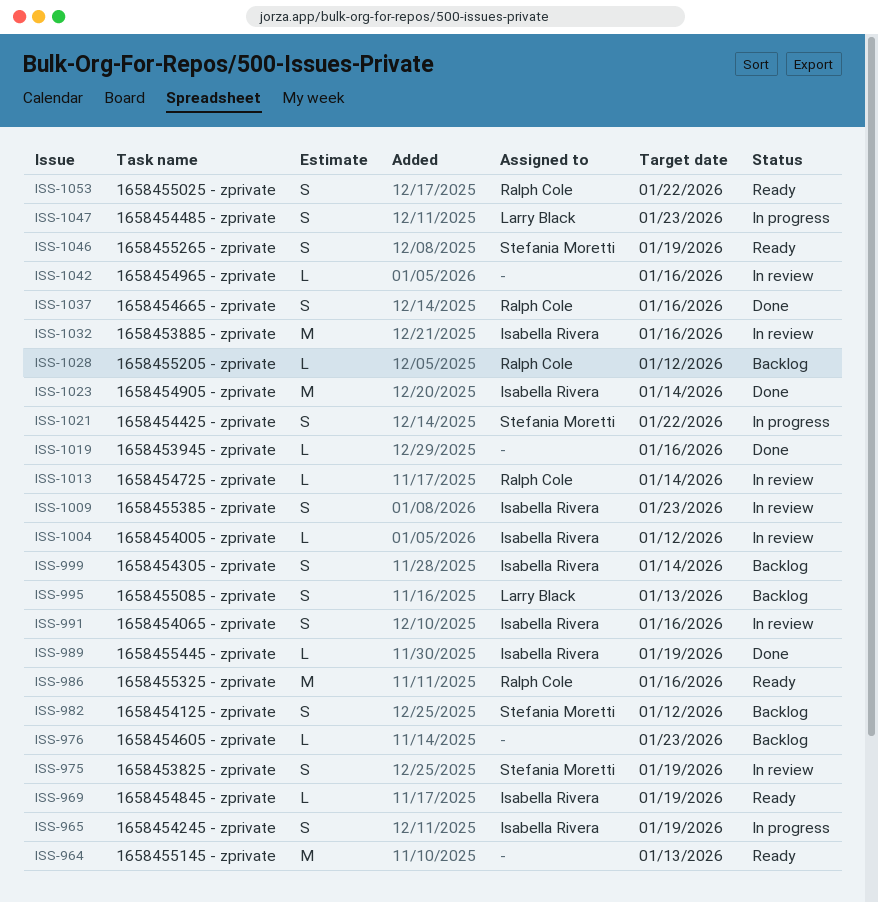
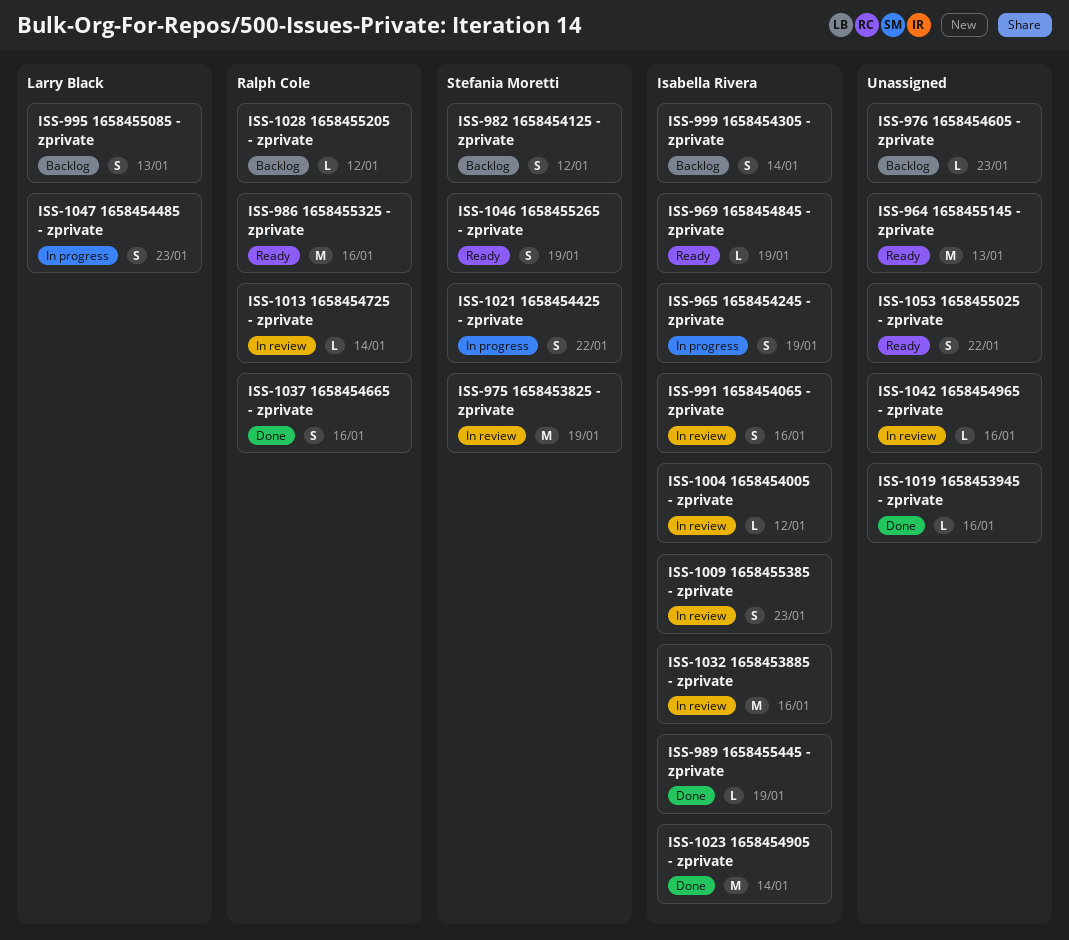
ISS-975, estimate: S -> M
ISS-1053, owner: Ralph Cole -> none

